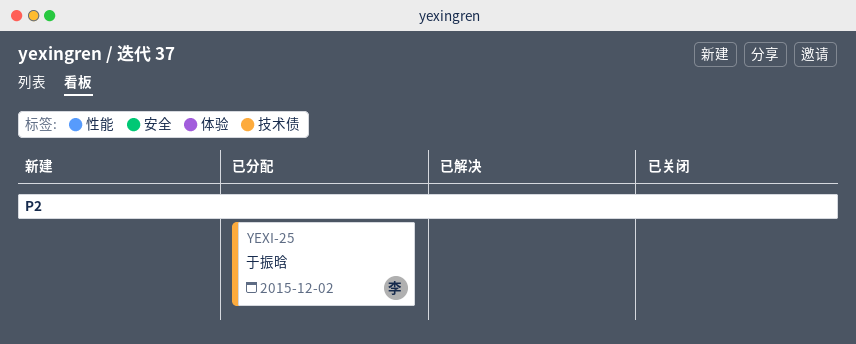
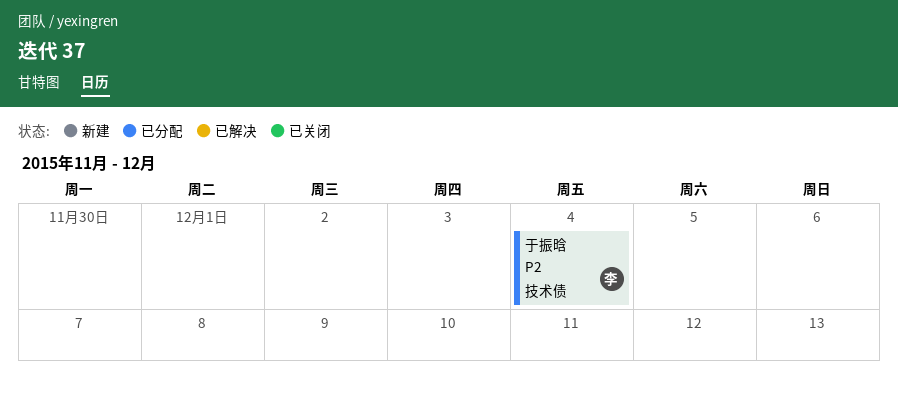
于振晗, due: Dec 2 -> Dec 4

